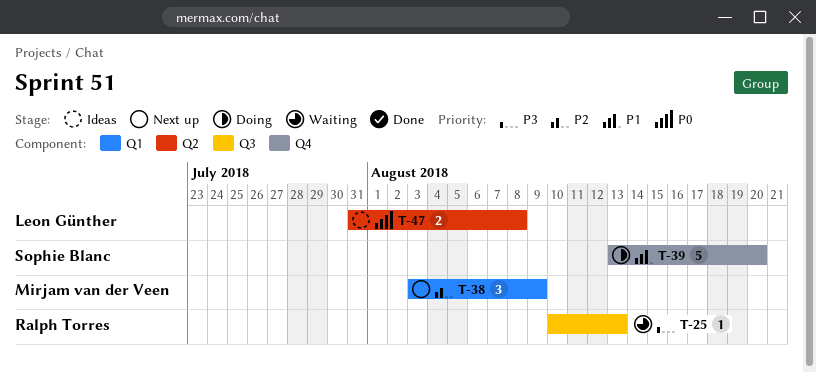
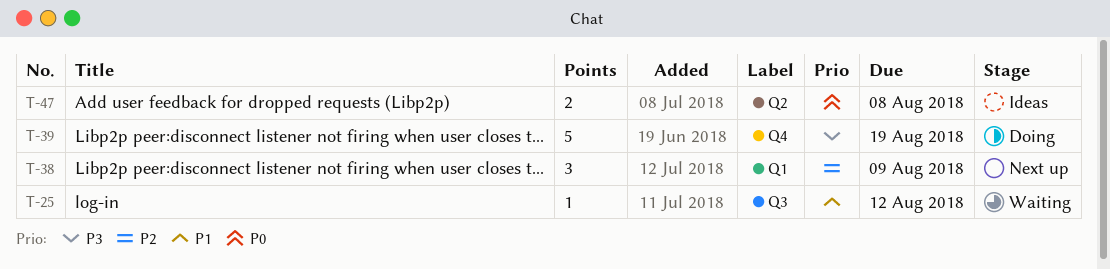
T-25, priority: P3 -> P1
T-25, due: Aug 13 -> Aug 12
T-39, priority: P1 -> P3
T-39, due: Aug 20 -> Aug 19

